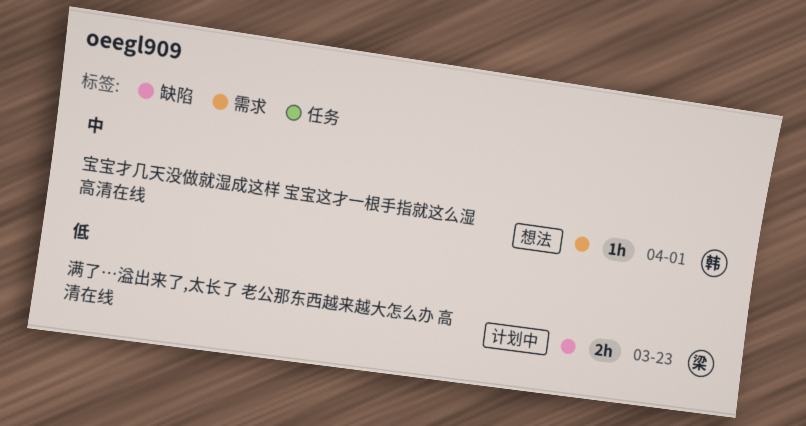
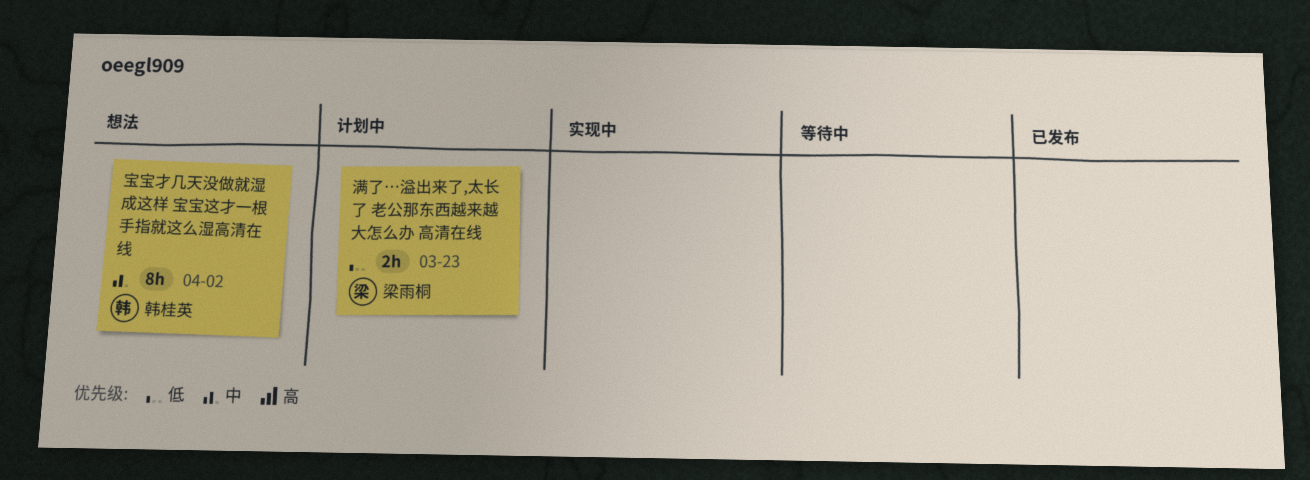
宝宝才几天没做就湿成这样 宝宝这才一根手指就这么湿高清在线, estimate: 1h -> 8h
宝宝才几天没做就湿成这样 宝宝这才一根手指就这么湿高清在线, due: Apr 1 -> Apr 2

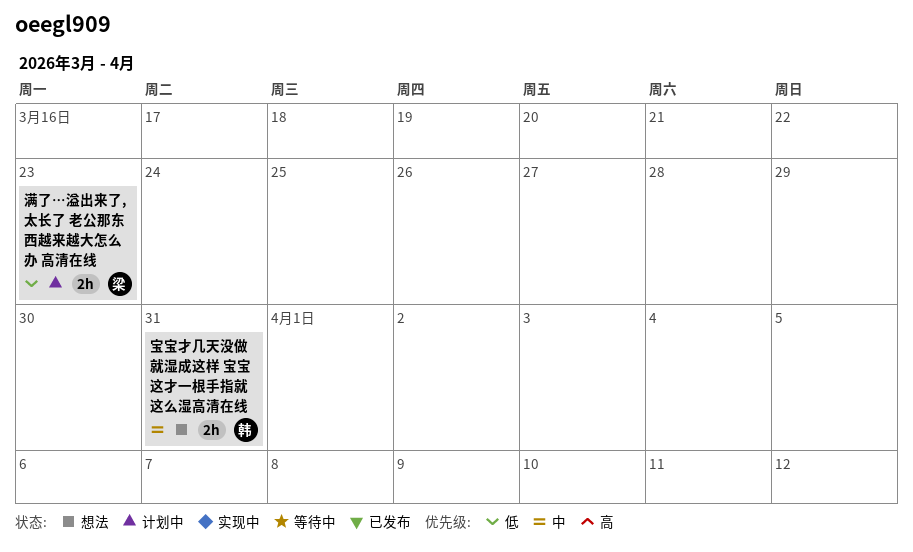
宝宝才几天没做就湿成这样 宝宝这才一根手指就这么湿高清在线, estimate: 8h -> 2h
宝宝才几天没做就湿成这样 宝宝这才一根手指就这么湿高清在线, due: Apr 2 -> Mar 31

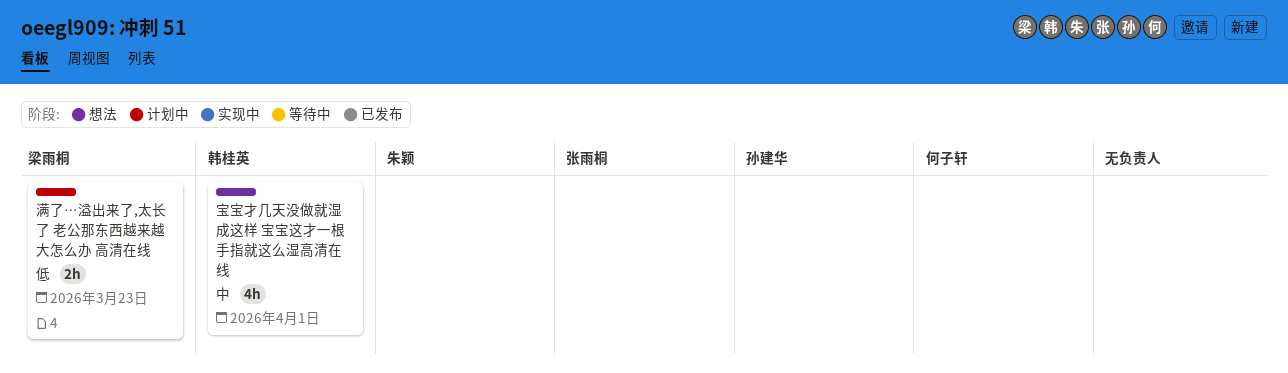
宝宝才几天没做就湿成这样 宝宝这才一根手指就这么湿高清在线, estimate: 2h -> 4h
宝宝才几天没做就湿成这样 宝宝这才一根手指就这么湿高清在线, due: Mar 31 -> Apr 1

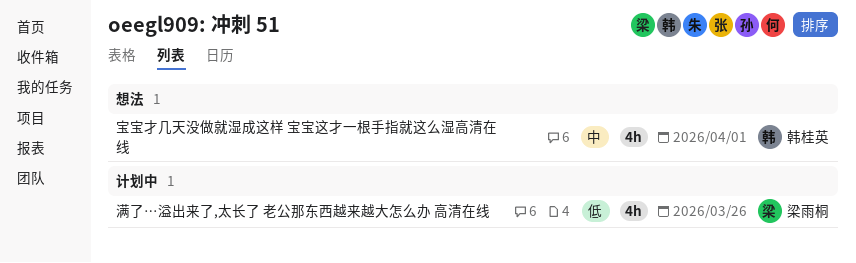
满了…溢出来了,太长了 老公那东西越来越大怎么办 高清在线, estimate: 2h -> 4h
满了…溢出来了,太长了 老公那东西越来越大怎么办 高清在线, due: Mar 23 -> Mar 26

